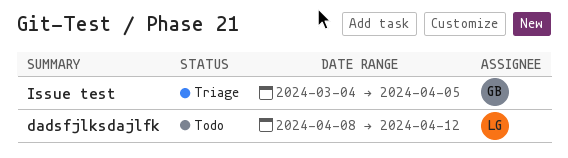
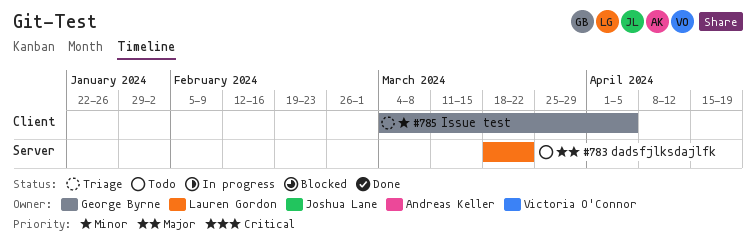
dadsfjlksdajlfk, start: Apr 8 -> Mar 18
dadsfjlksdajlfk, due: Apr 12 -> Mar 22

